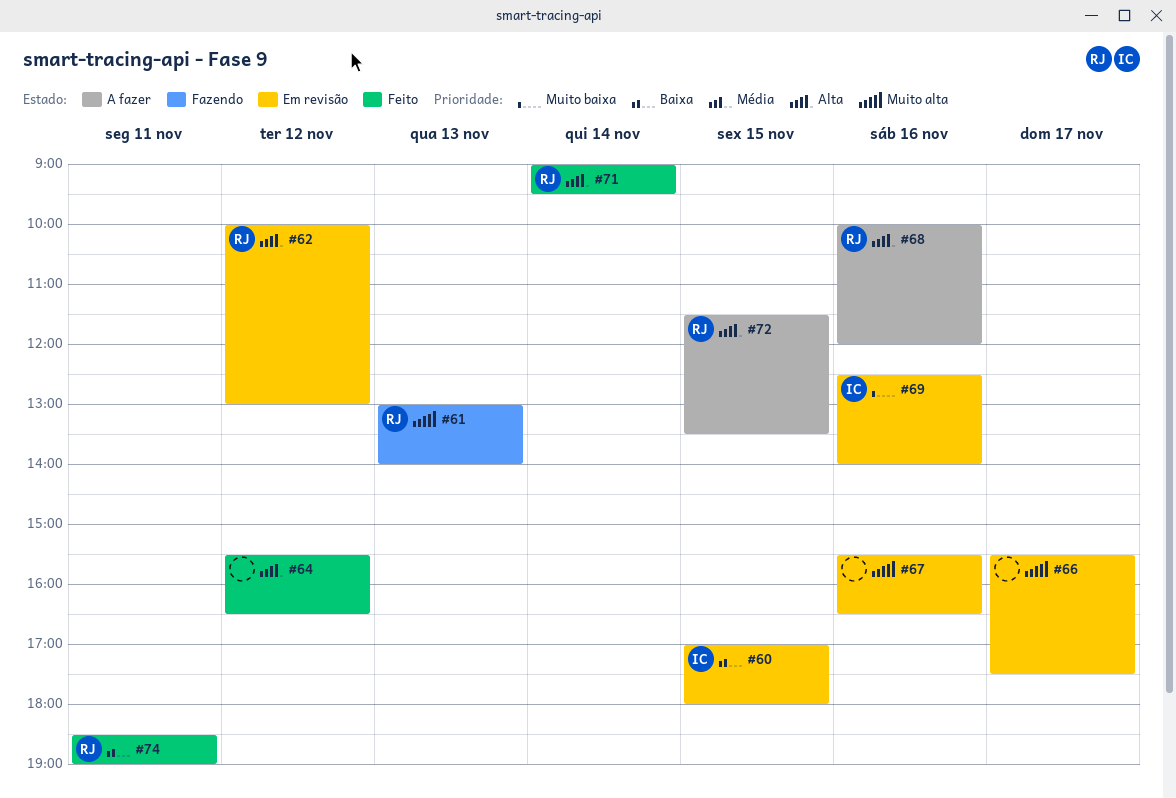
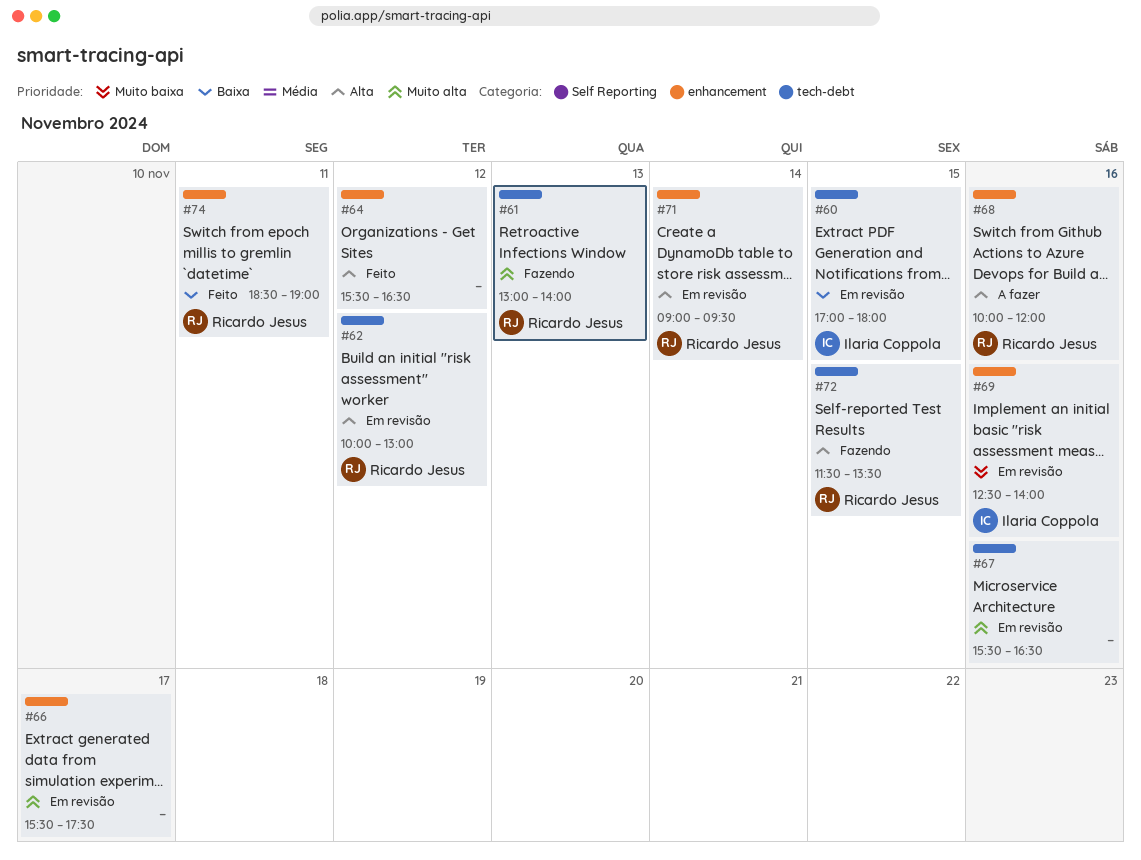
#71, status: Feito -> Em revisão
#72, status: A fazer -> Fazendo

